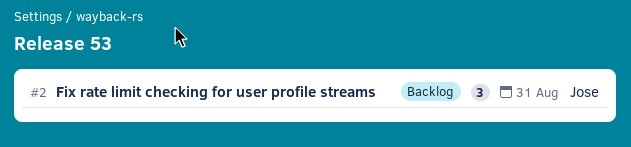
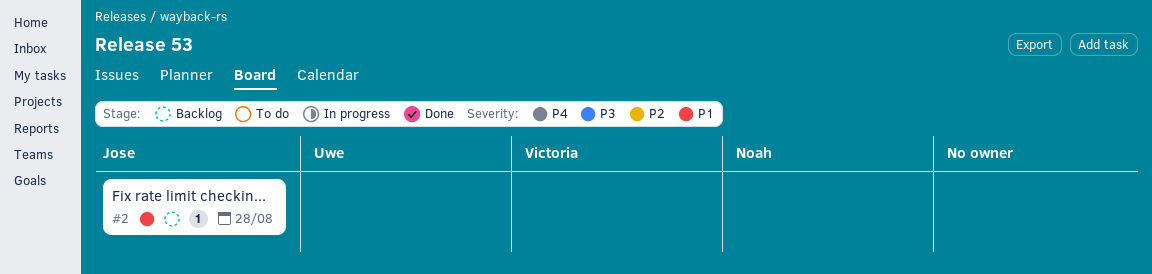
#2, estimate: 3 -> 1
#2, due: Aug 31 -> Aug 28

